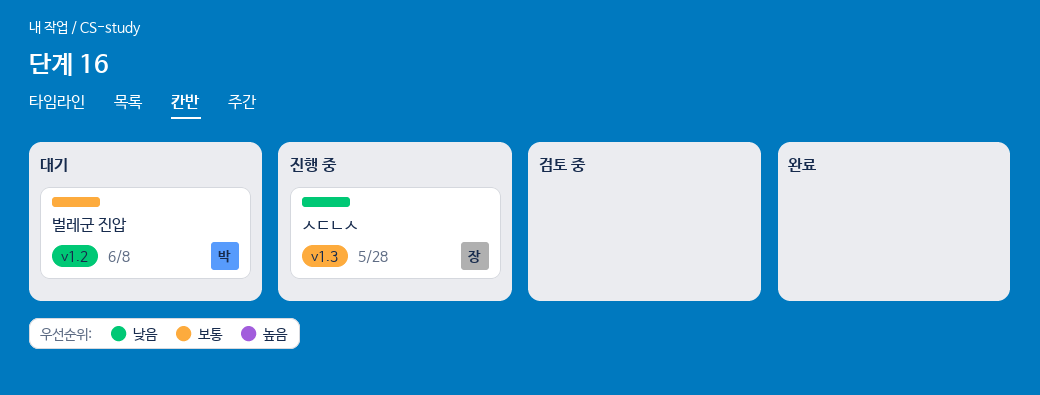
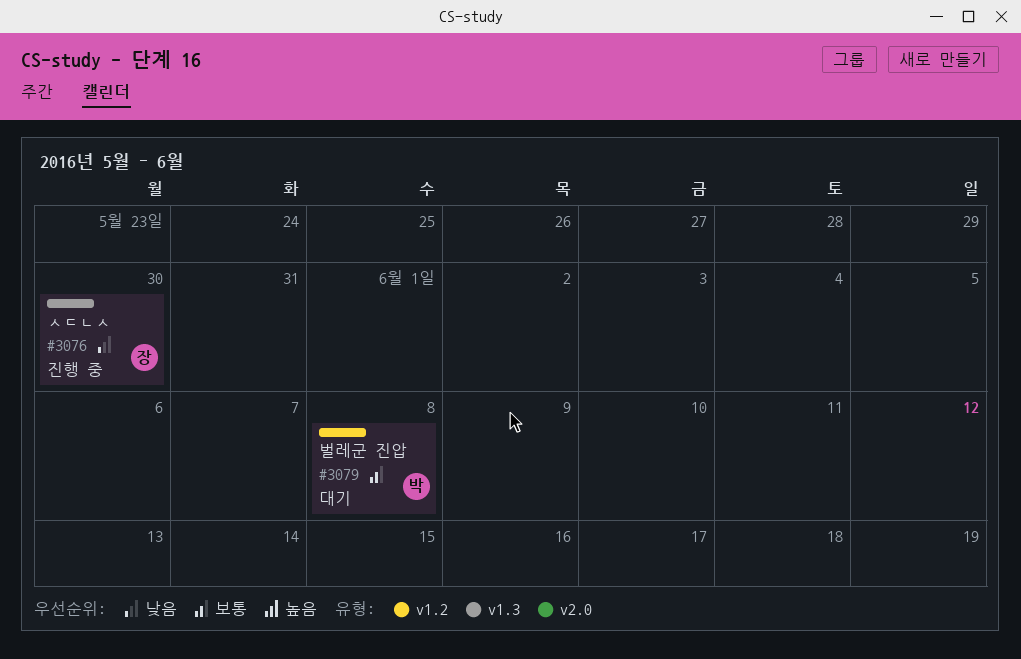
ㅅㄷㄴㅅ, due: May 28 -> May 30

